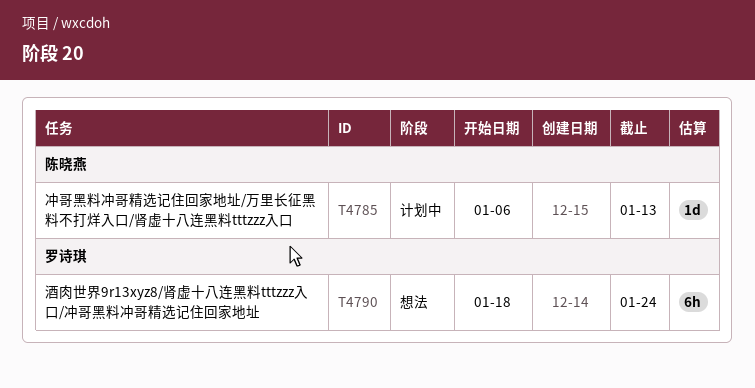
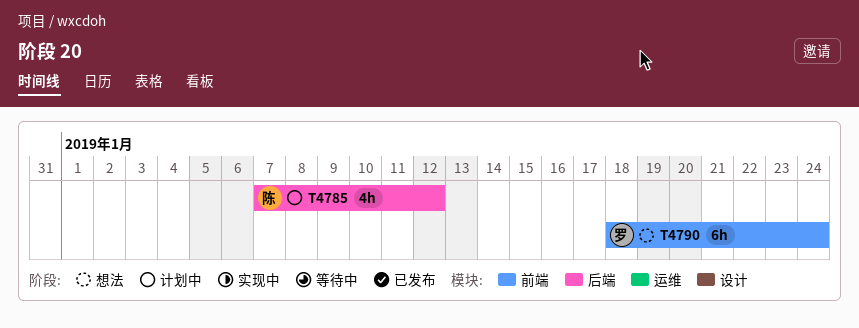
T4785, estimate: 1d -> 4h
T4785, start: Jan 6 -> Jan 7
T4785, due: Jan 13 -> Jan 12

